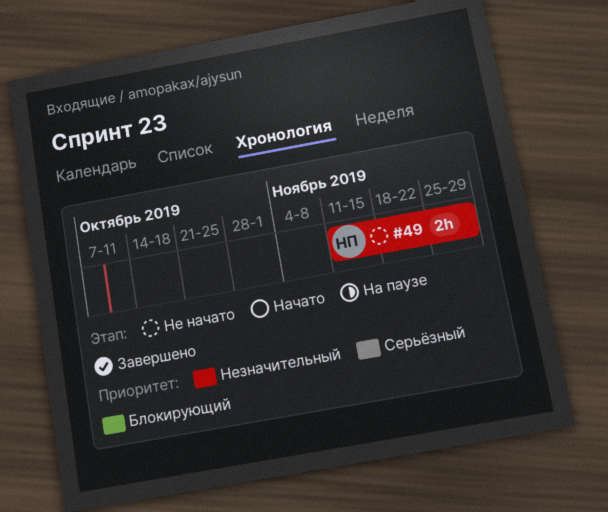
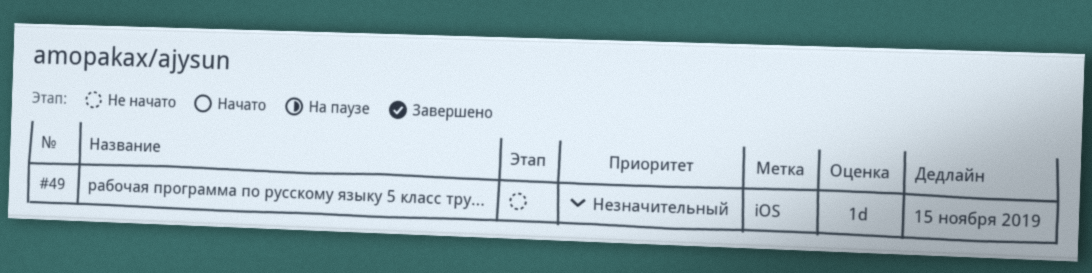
#49, estimate: 2h -> 1d
#49, due: Nov 29 -> Nov 15

